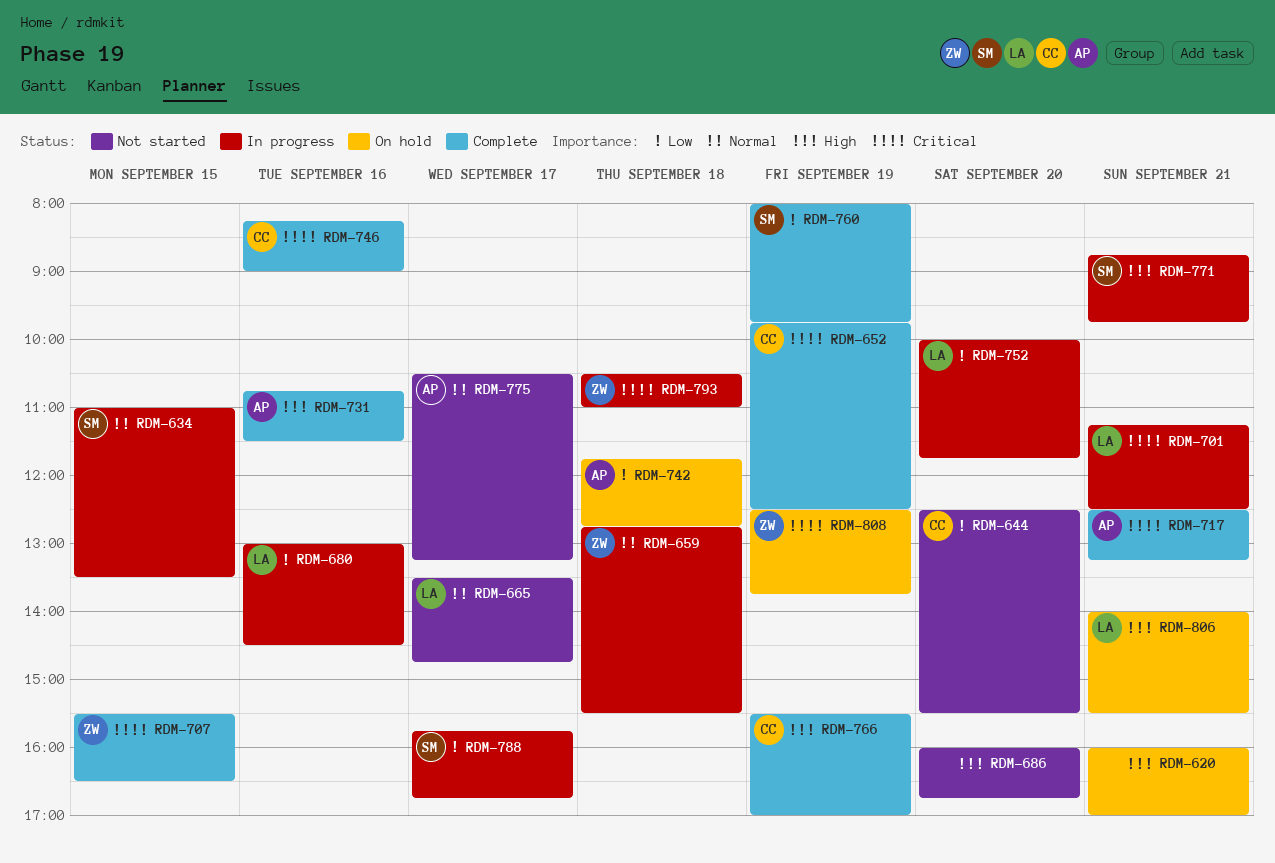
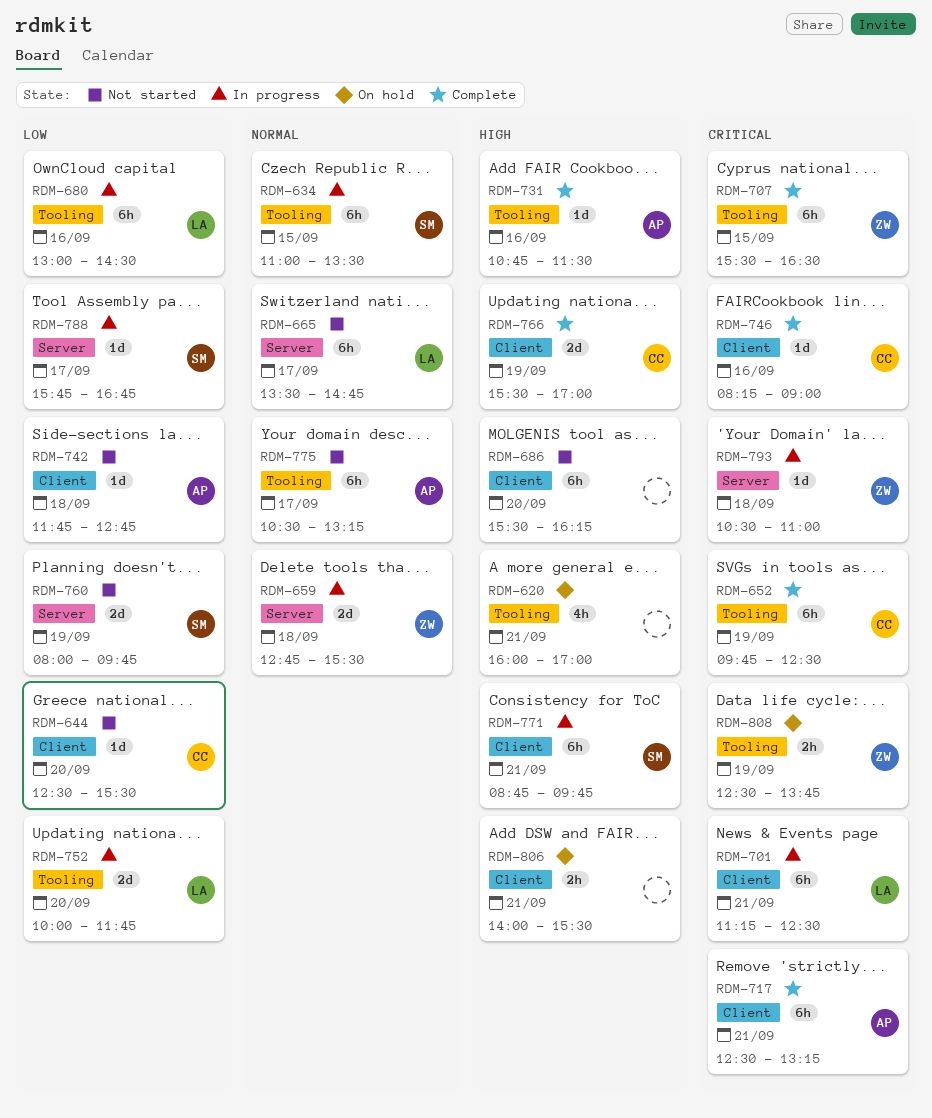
RDM-686, begins: 16:00 -> 15:30
RDM-686, ends: 16:45 -> 16:15
RDM-742, status: On hold -> Not started
RDM-760, status: Complete -> Not started
RDM-806, owner: LA -> none

